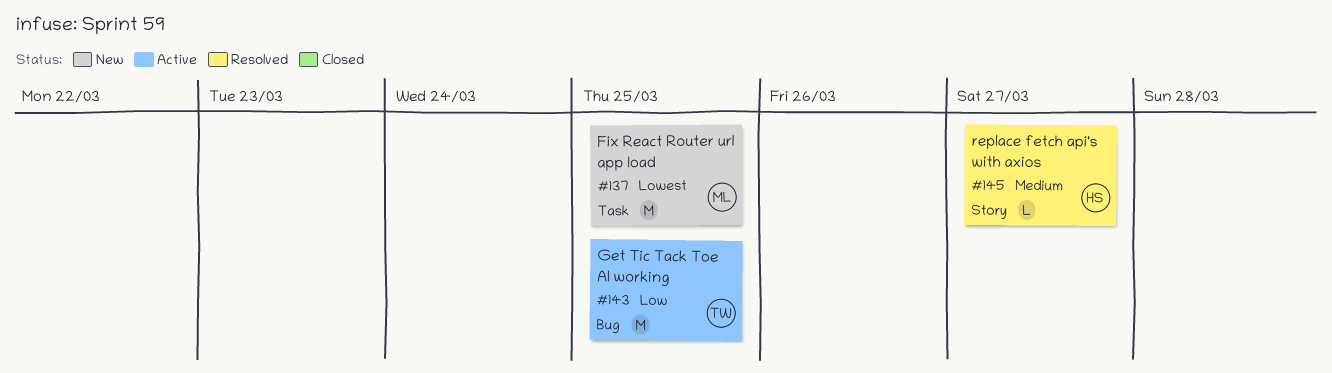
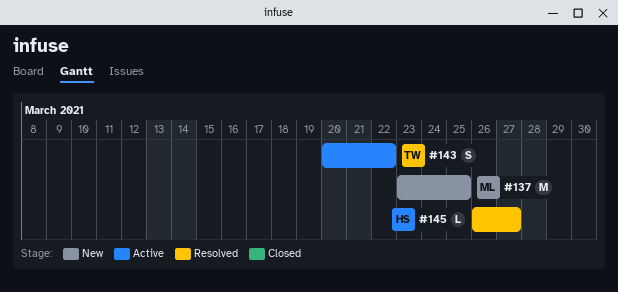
#143, estimate: M -> S
#143, due: Mar 25 -> Mar 22

